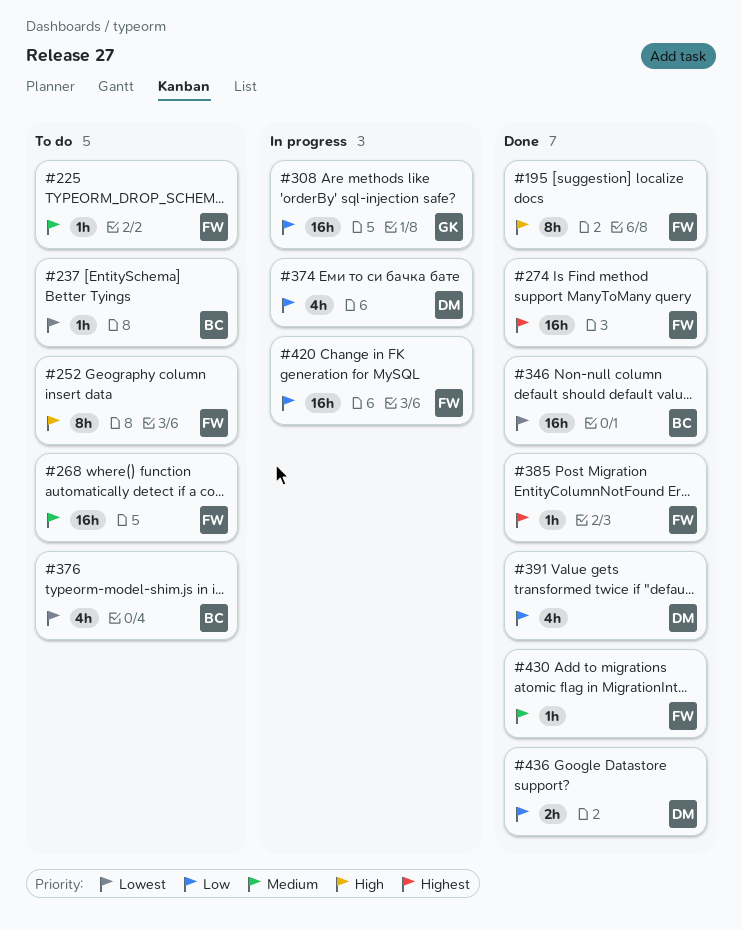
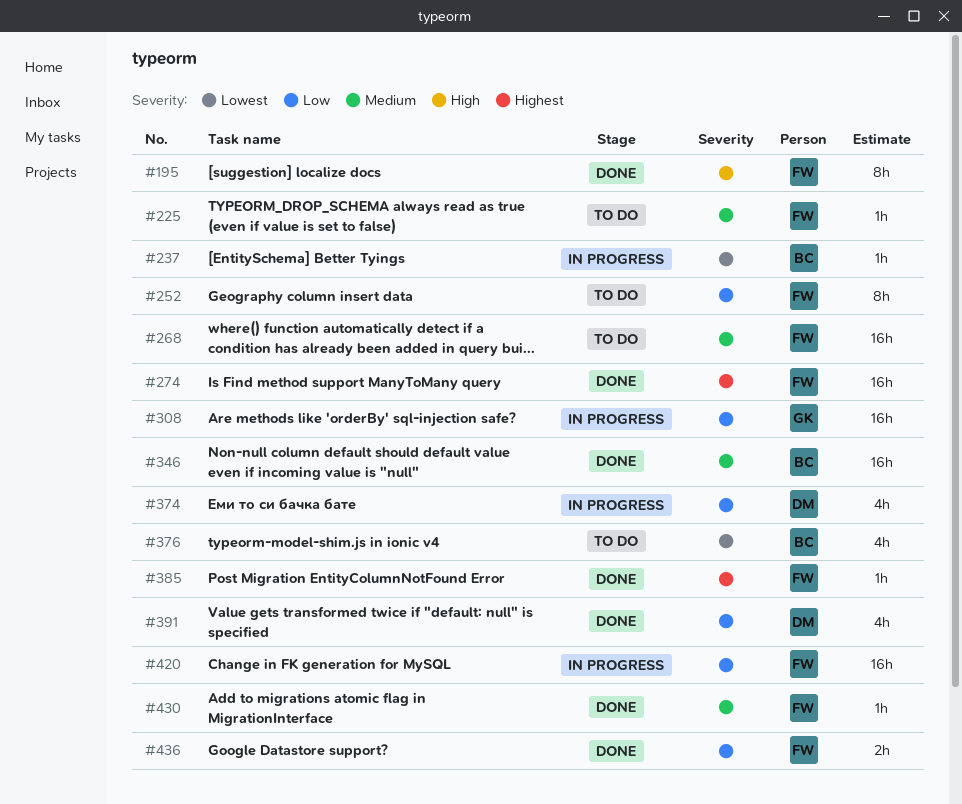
#237, status: To do -> In progress
#252, priority: High -> Low
#346, priority: Lowest -> Medium
#436, owner: DM -> FW

